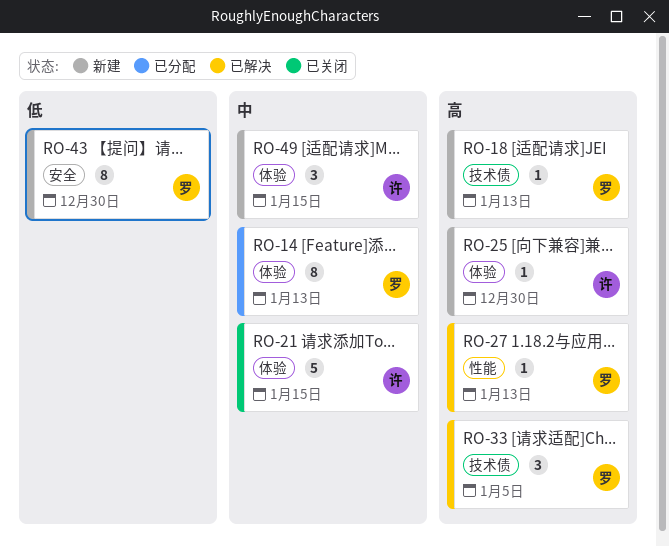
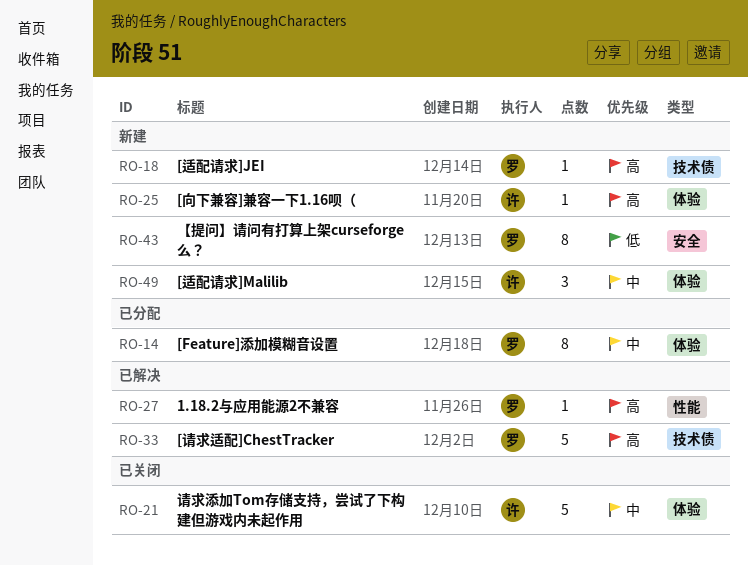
RO-33, estimate: 3 -> 5

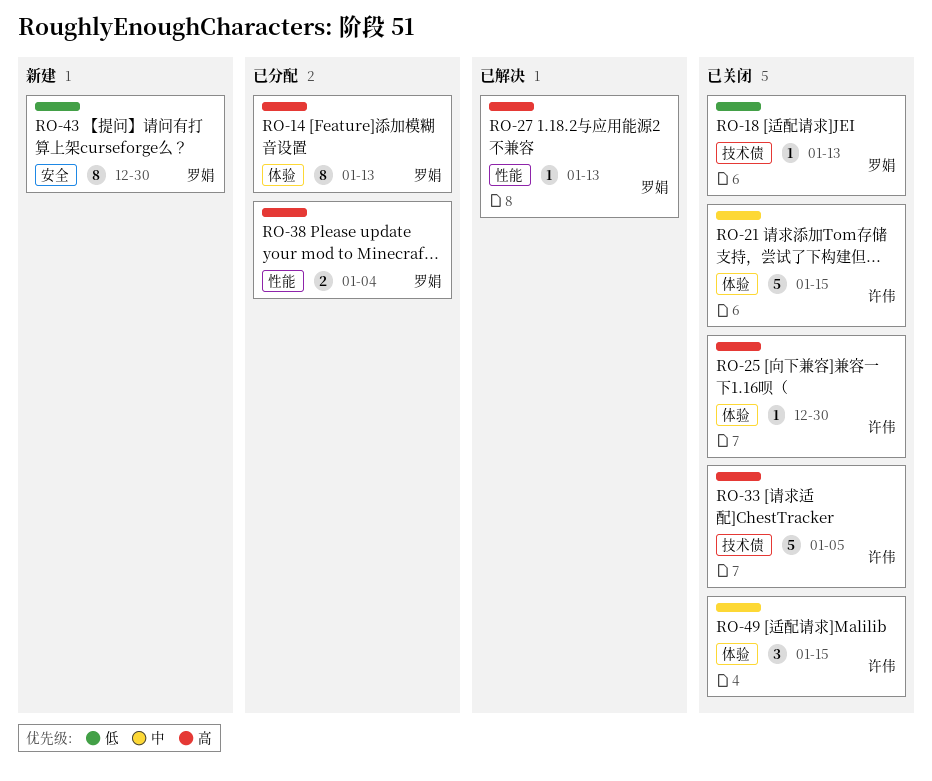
RO-14, priority: 中 -> 高
RO-18, status: 新建 -> 已关闭
RO-18, priority: 高 -> 低
RO-25, status: 新建 -> 已关闭
RO-33, status: 已解决 -> 已关闭
RO-33, owner: 罗娟 -> 许伟
RO-38: none -> present
RO-49, status: 新建 -> 已关闭

